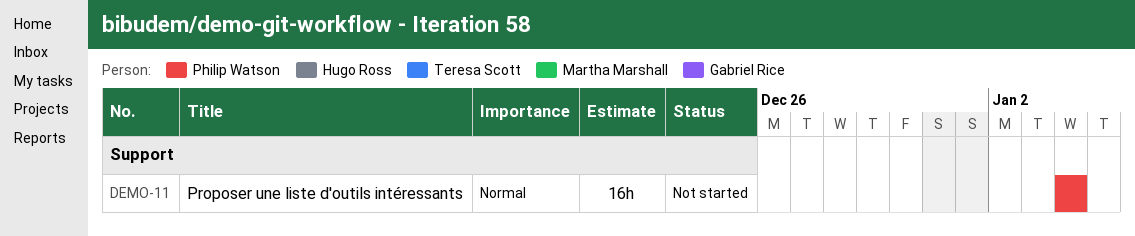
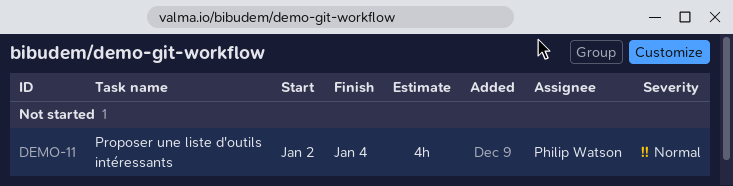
DEMO-11, estimate: 16h -> 4h
DEMO-11, start: Jan 4 -> Jan 2

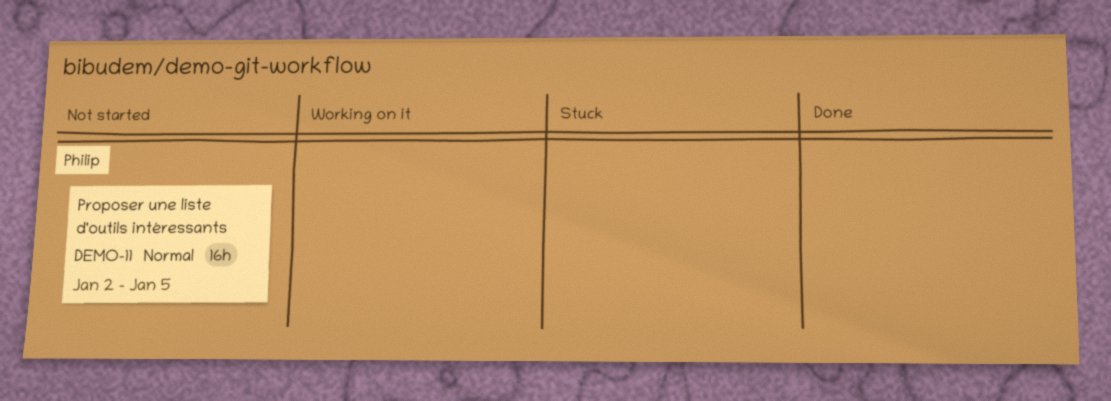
DEMO-11, estimate: 4h -> 16h
DEMO-11, due: Jan 4 -> Jan 5

